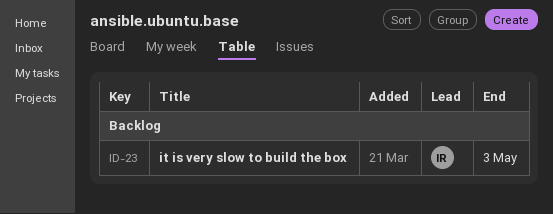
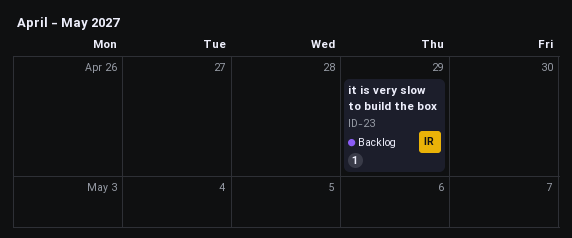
ID-23, due: May 3 -> Apr 29

